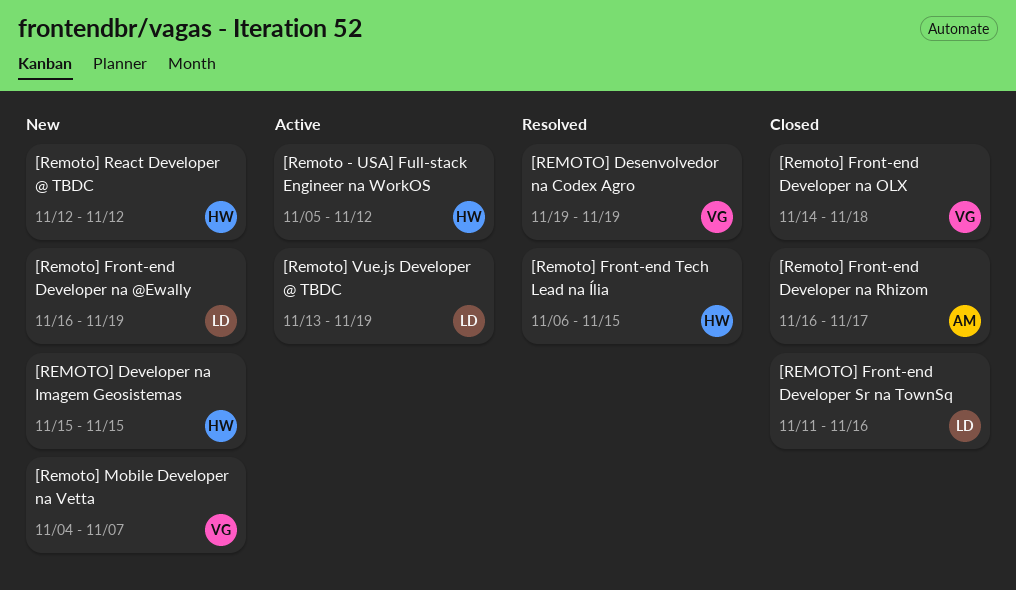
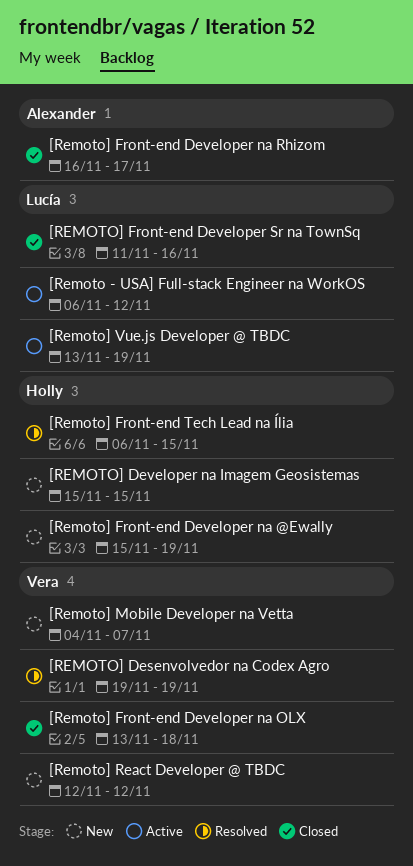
[Remoto - USA] Full-stack Engineer na WorkOS, owner: Holly -> Lucía
[Remoto - USA] Full-stack Engineer na WorkOS, start: Nov 5 -> Nov 6
[Remoto] Front-end Developer na @Ewally, owner: Lucía -> Holly
[Remoto] Front-end Developer na @Ewally, start: Nov 16 -> Nov 15
[Remoto] Front-end Developer na OLX, start: Nov 14 -> Nov 13
[Remoto] React Developer @ TBDC, owner: Holly -> Vera

